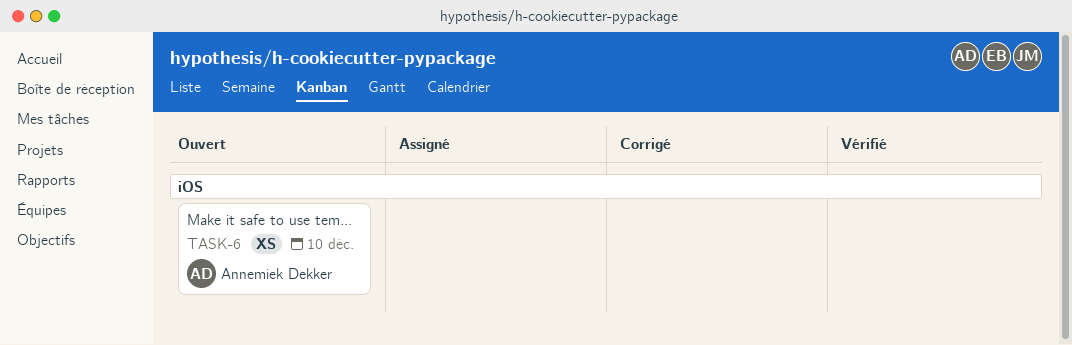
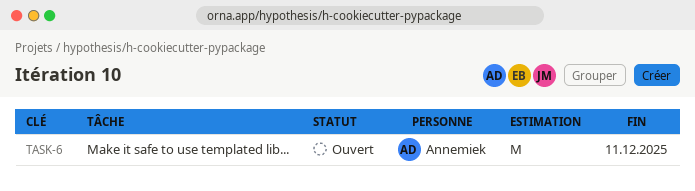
TASK-6, estimate: XS -> M
TASK-6, due: Dec 10 -> Dec 11

